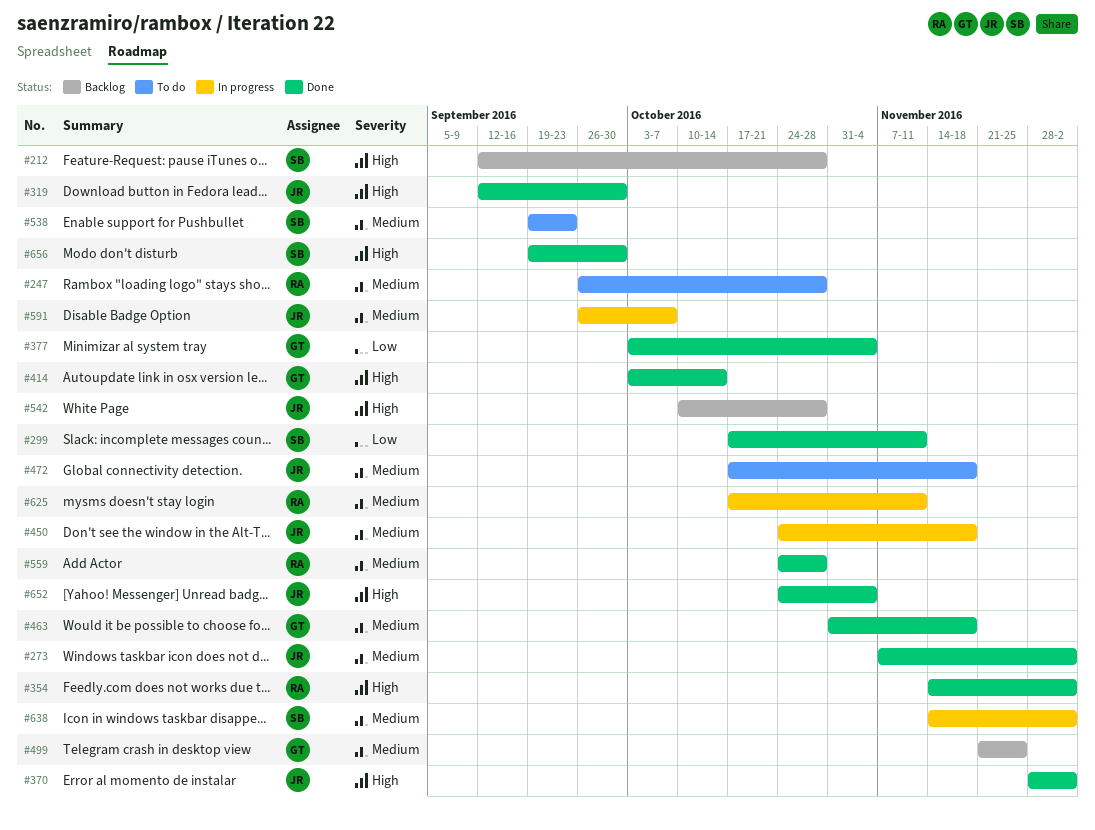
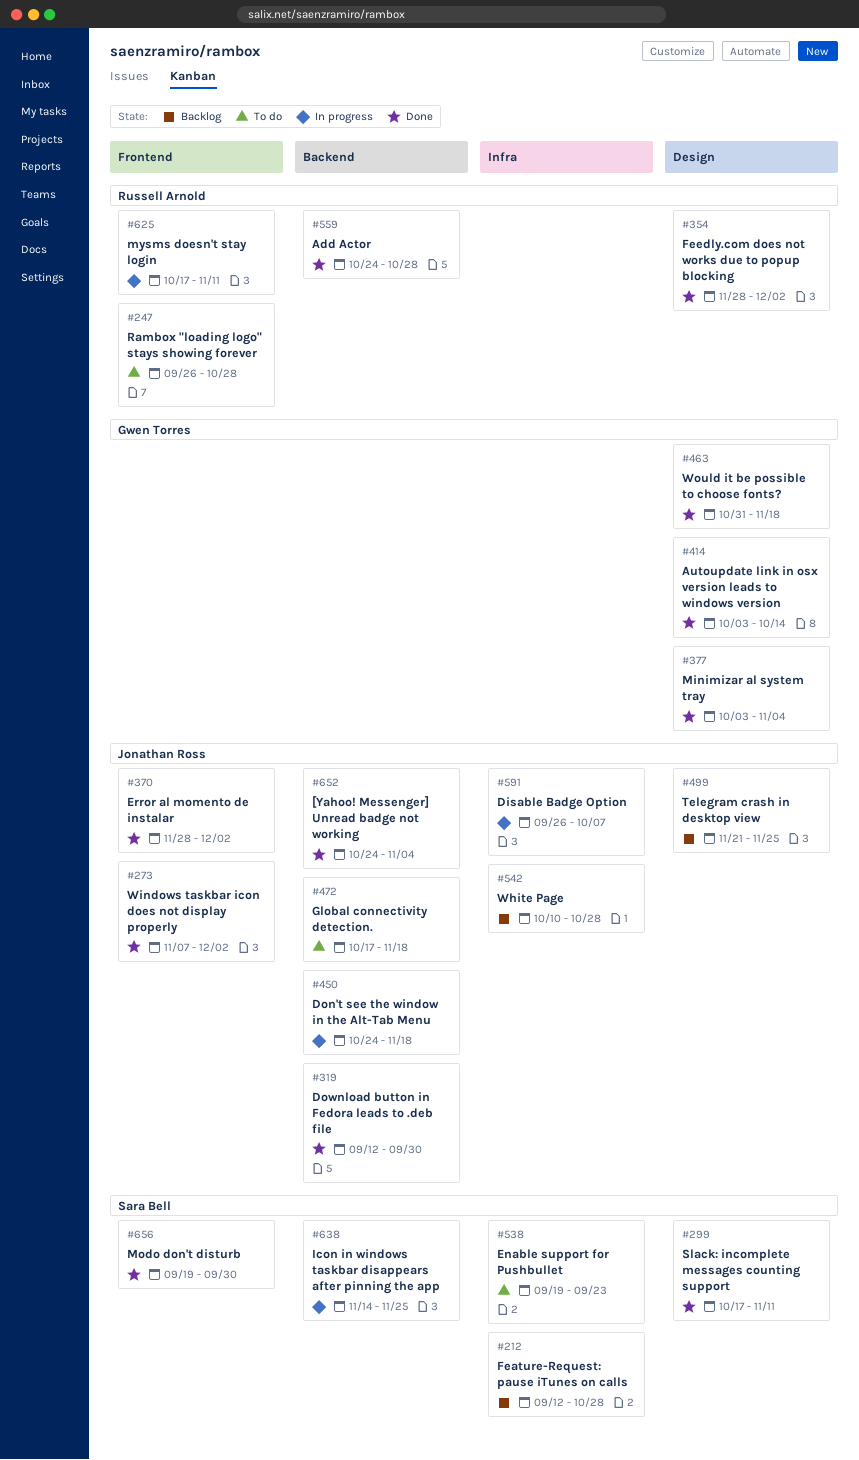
#354, start: Nov 14 -> Nov 28
#499, owner: Gwen Torres -> Jonathan Ross
#638, due: Dec 2 -> Nov 25

